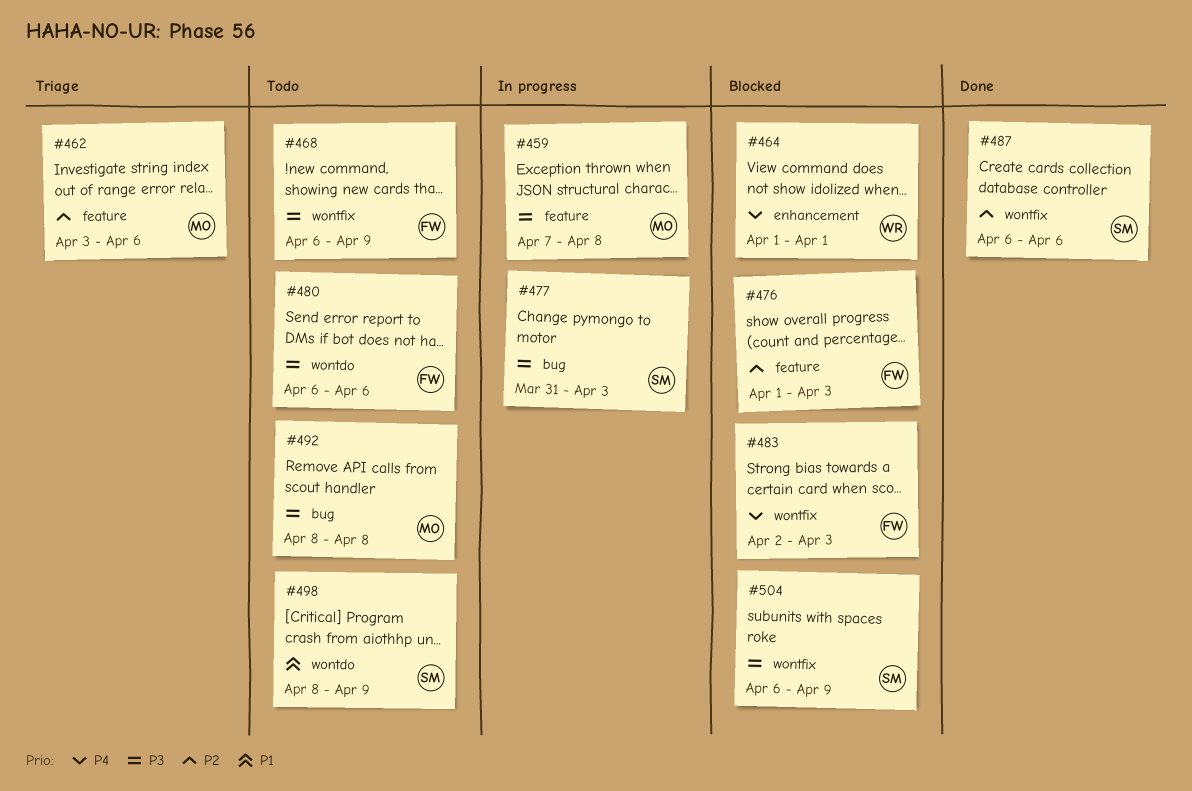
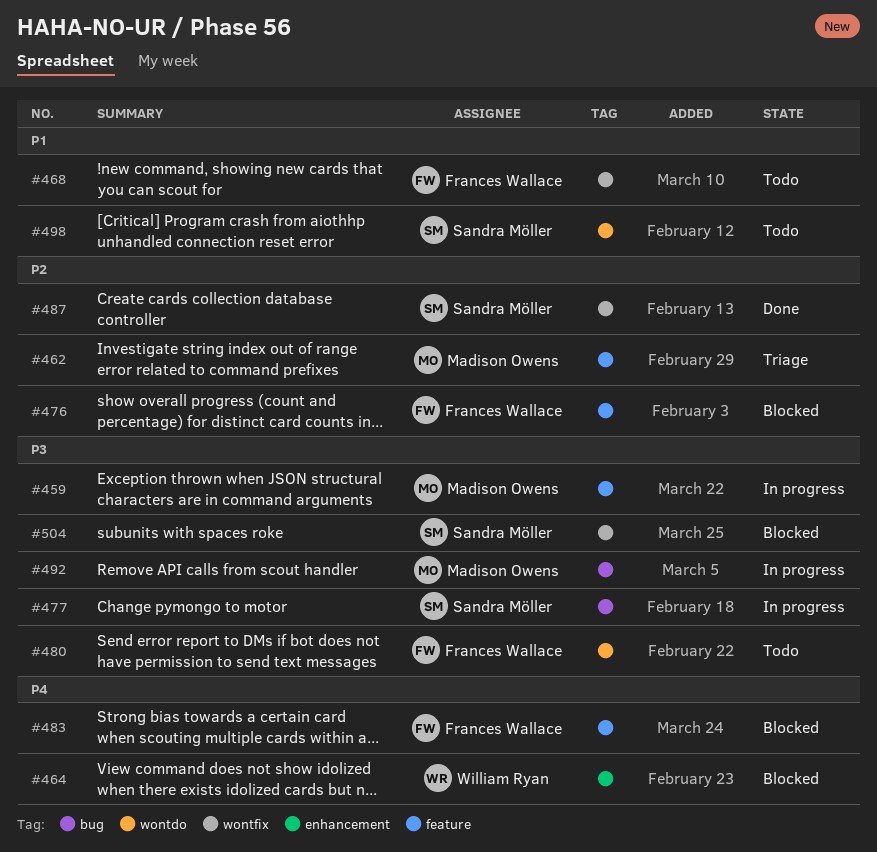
#468, priority: P3 -> P1
#483, label: wontfix -> feature
#492, status: Todo -> In progress

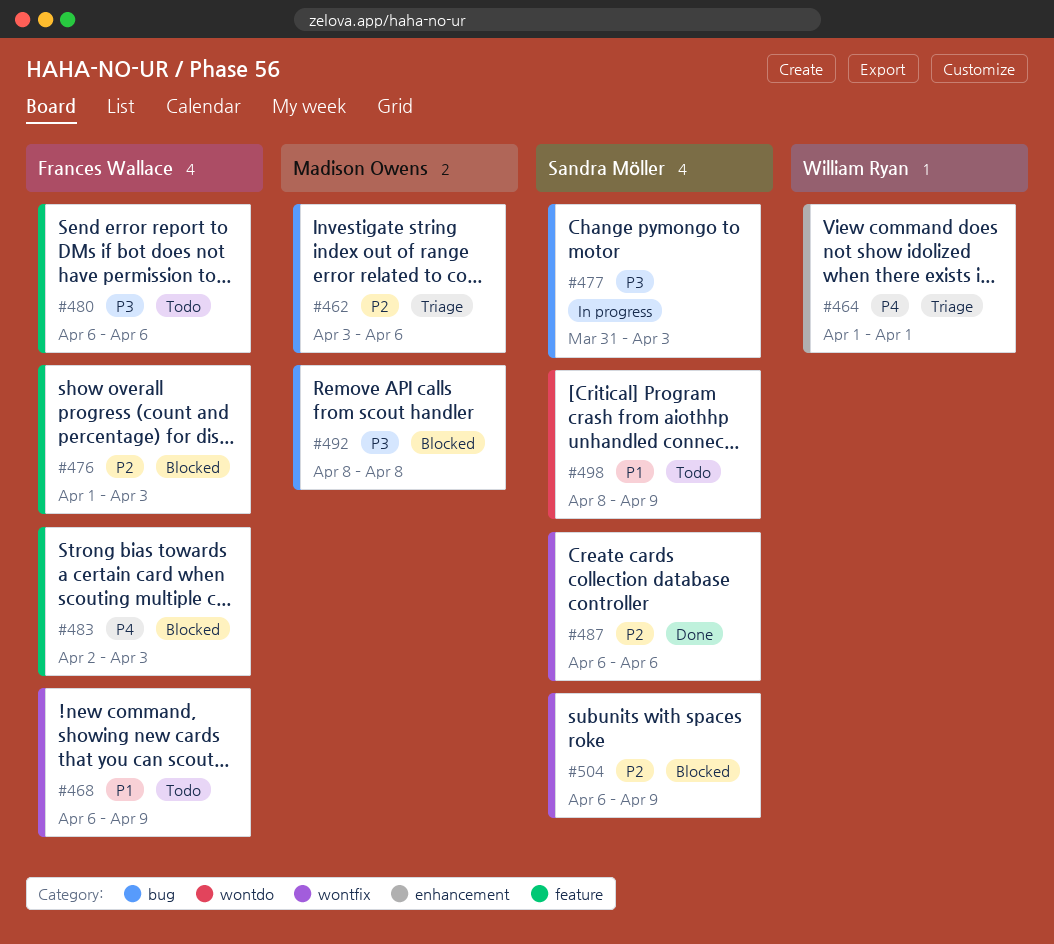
#459: present -> none
#462, label: feature -> bug
#464, status: Blocked -> Triage
#480, label: wontdo -> feature
#492, status: In progress -> Blocked
#504, priority: P3 -> P2

